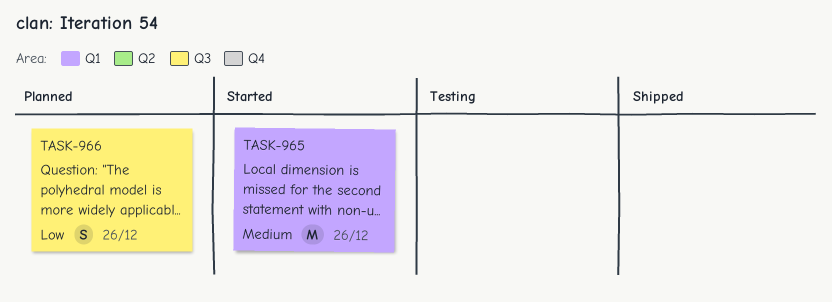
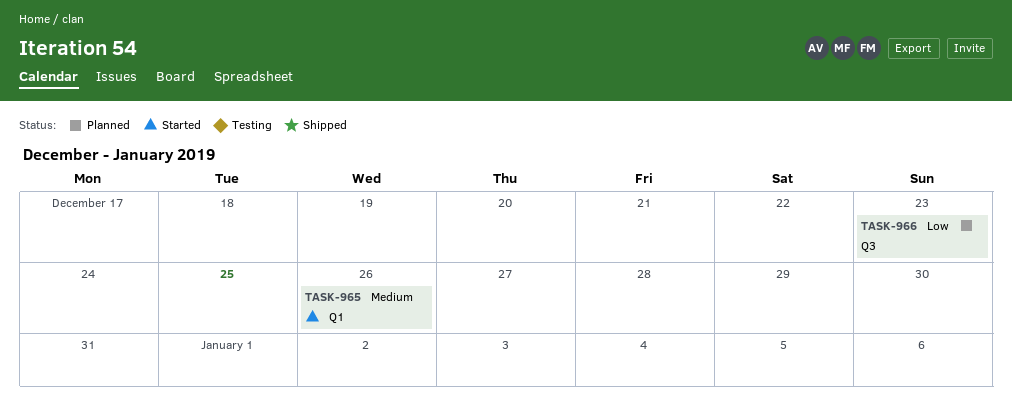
TASK-966, due: Dec 26 -> Dec 23

